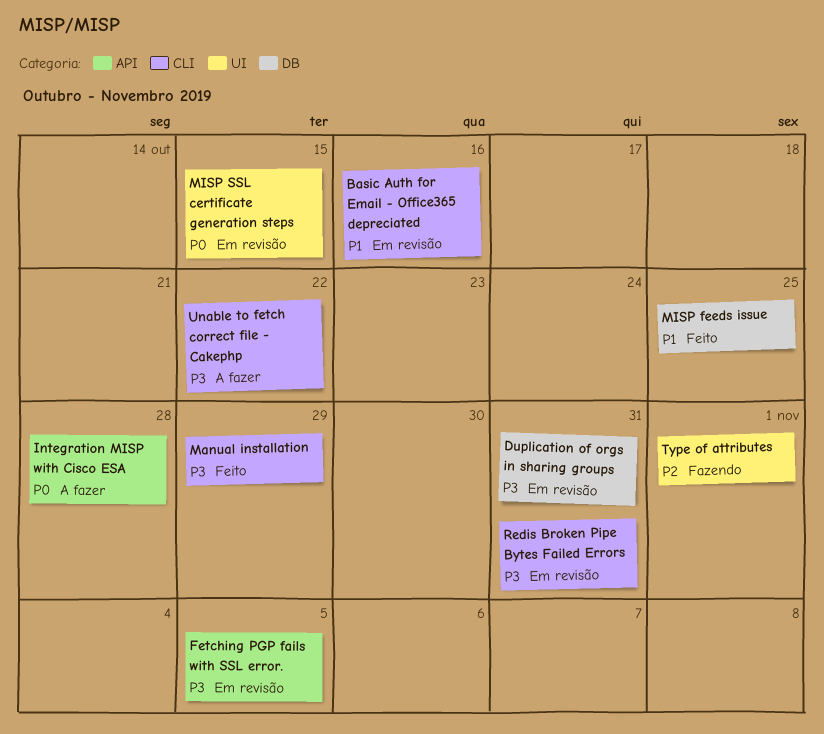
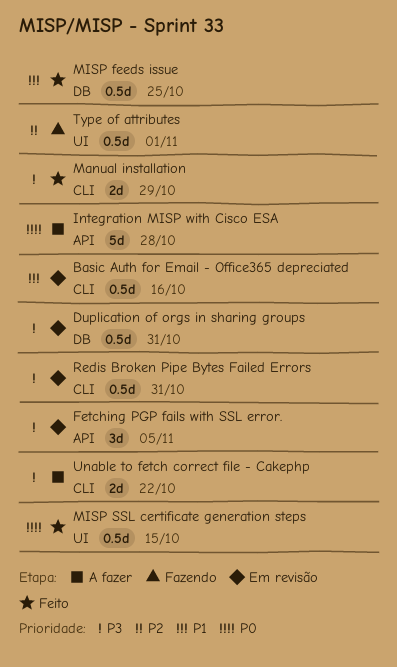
MISP SSL certificate generation steps, status: Em revisão -> Feito

